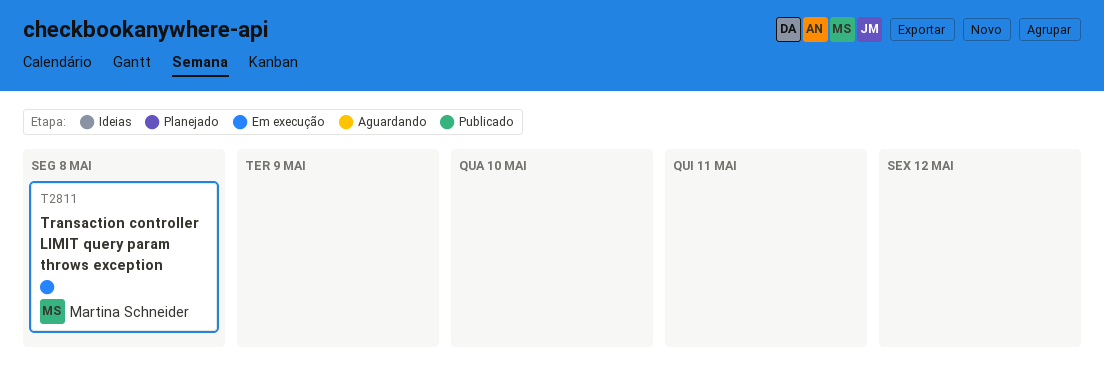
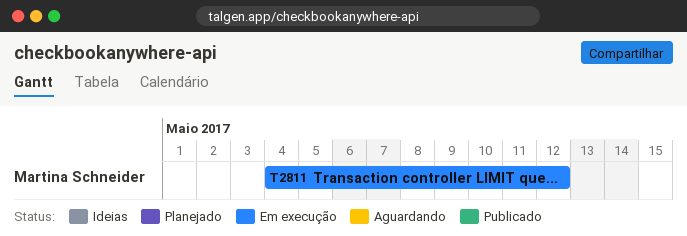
T2811, due: May 8 -> May 12

